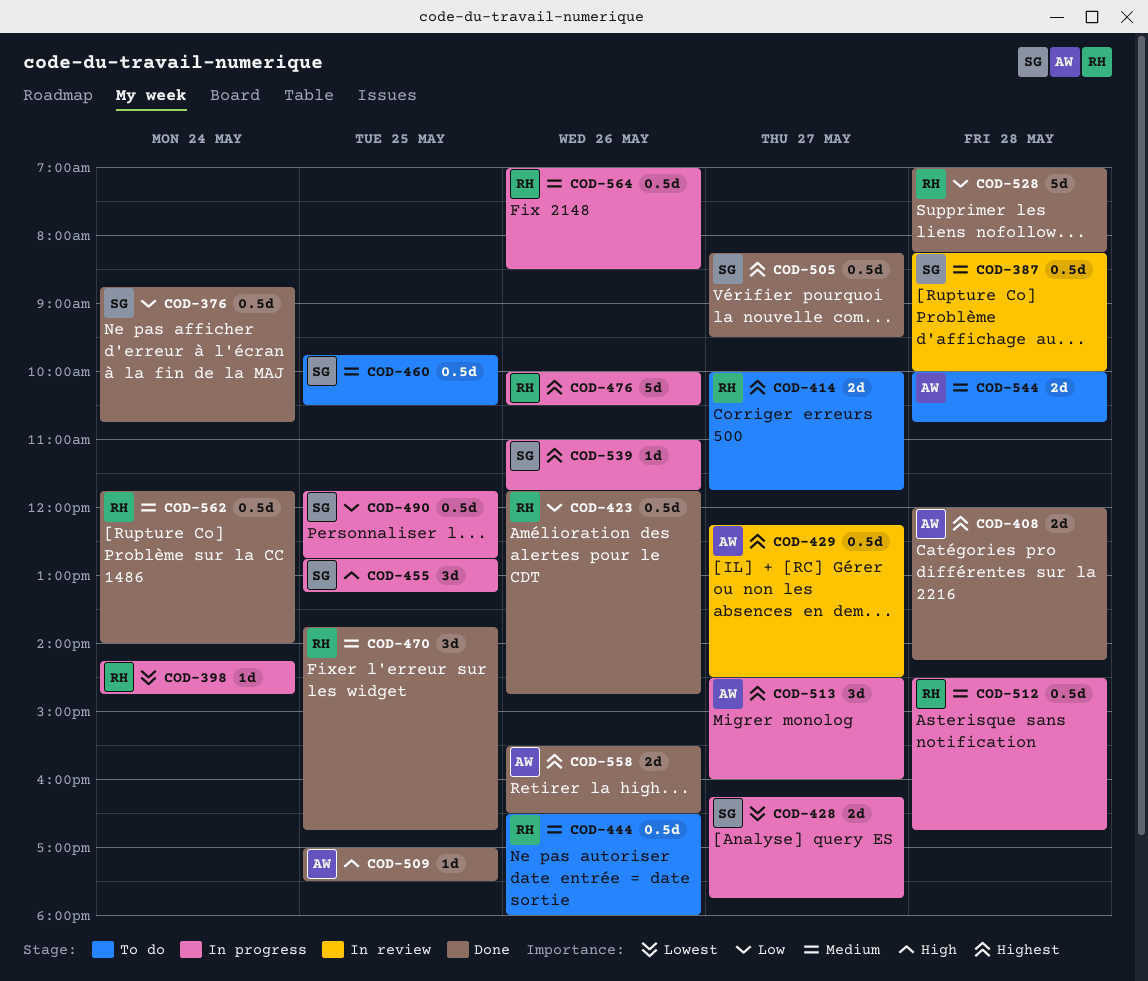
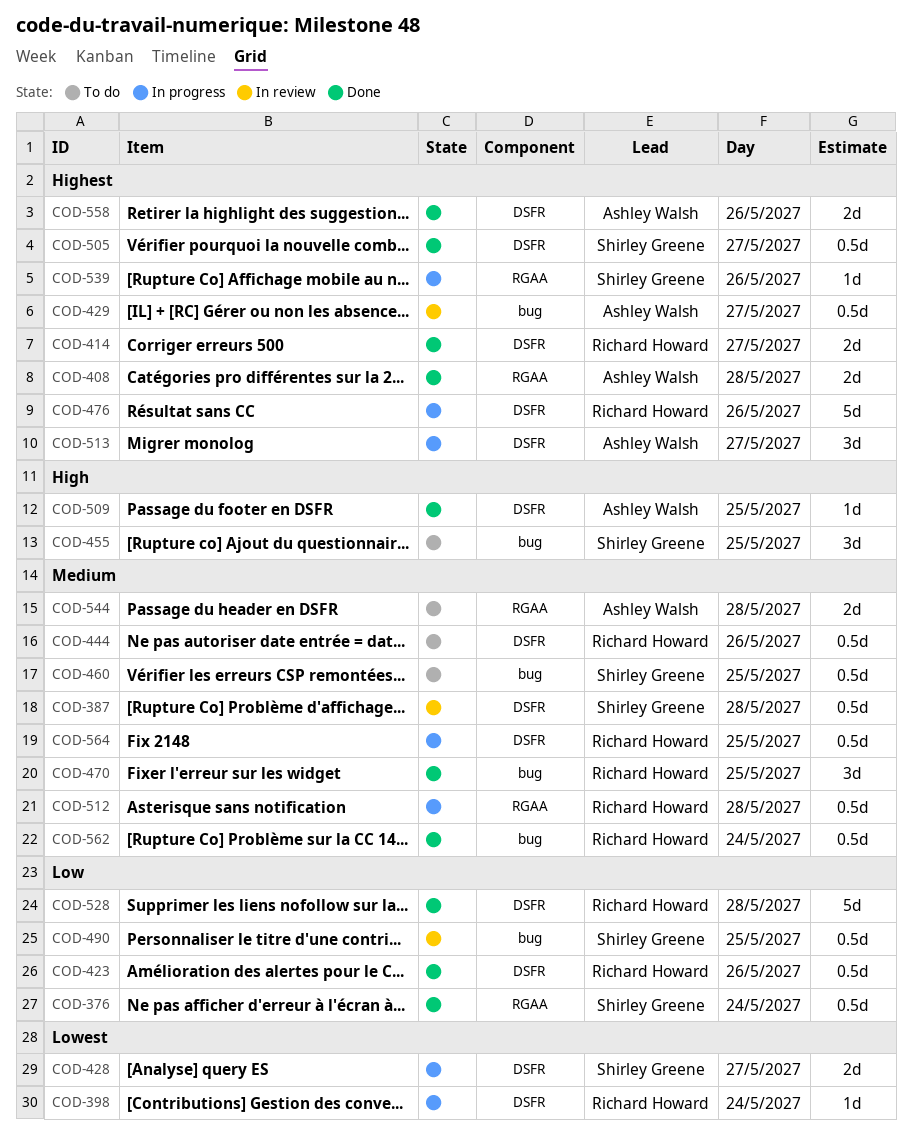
COD-414, status: To do -> Done
COD-455, status: In progress -> To do
COD-490, status: In progress -> In review
COD-564, day: May 26 -> May 25

